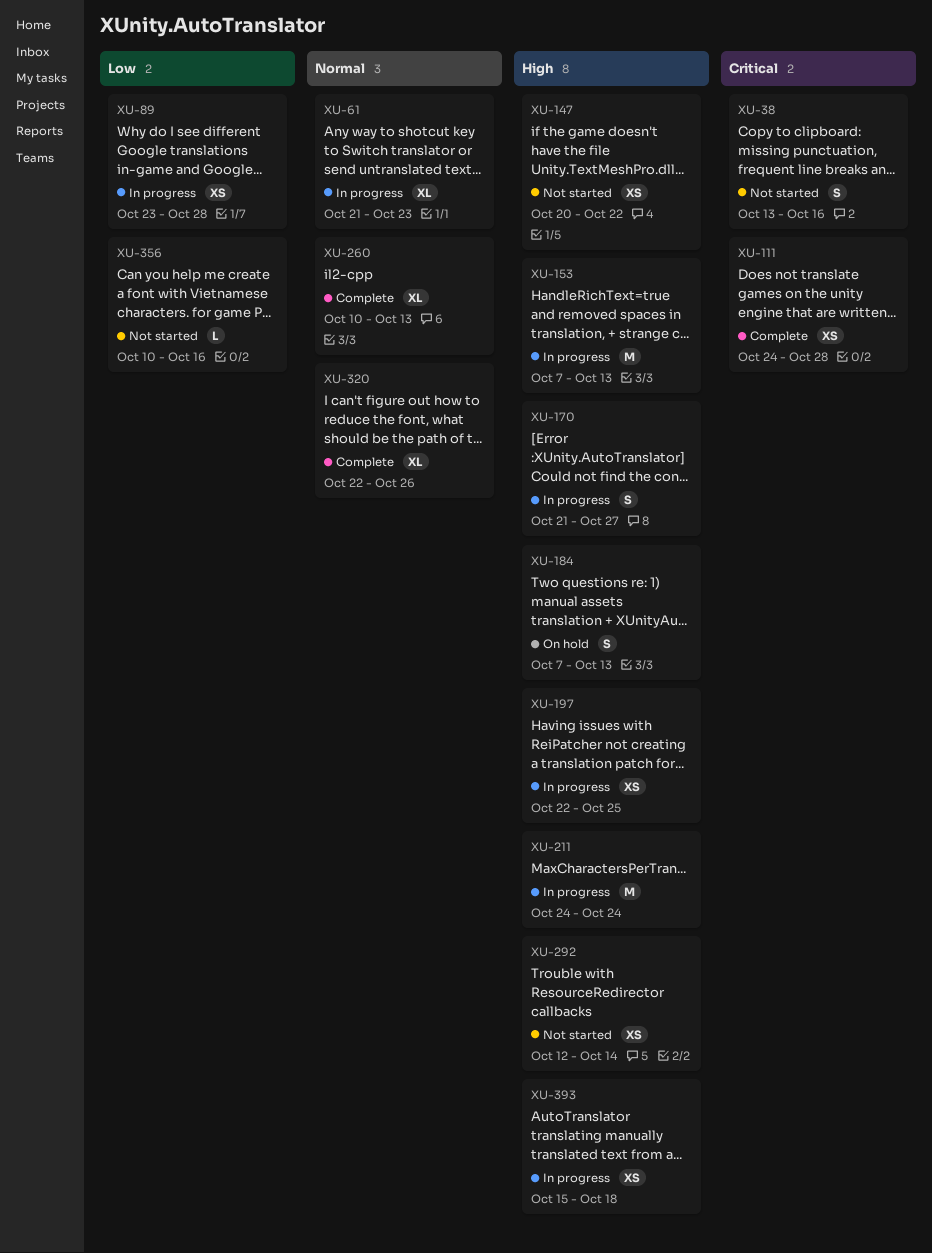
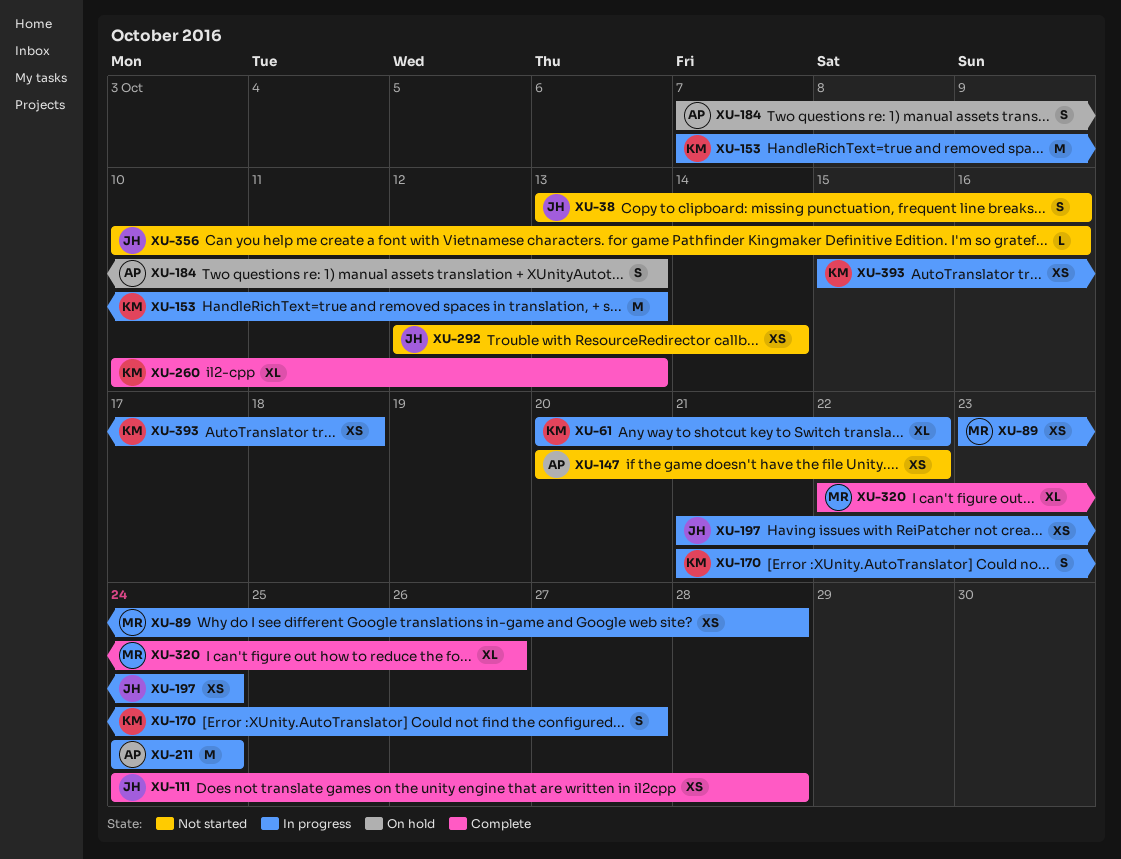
XU-61, start: Oct 21 -> Oct 20
XU-61, due: Oct 23 -> Oct 22
XU-197, start: Oct 22 -> Oct 21
XU-197, due: Oct 25 -> Oct 24

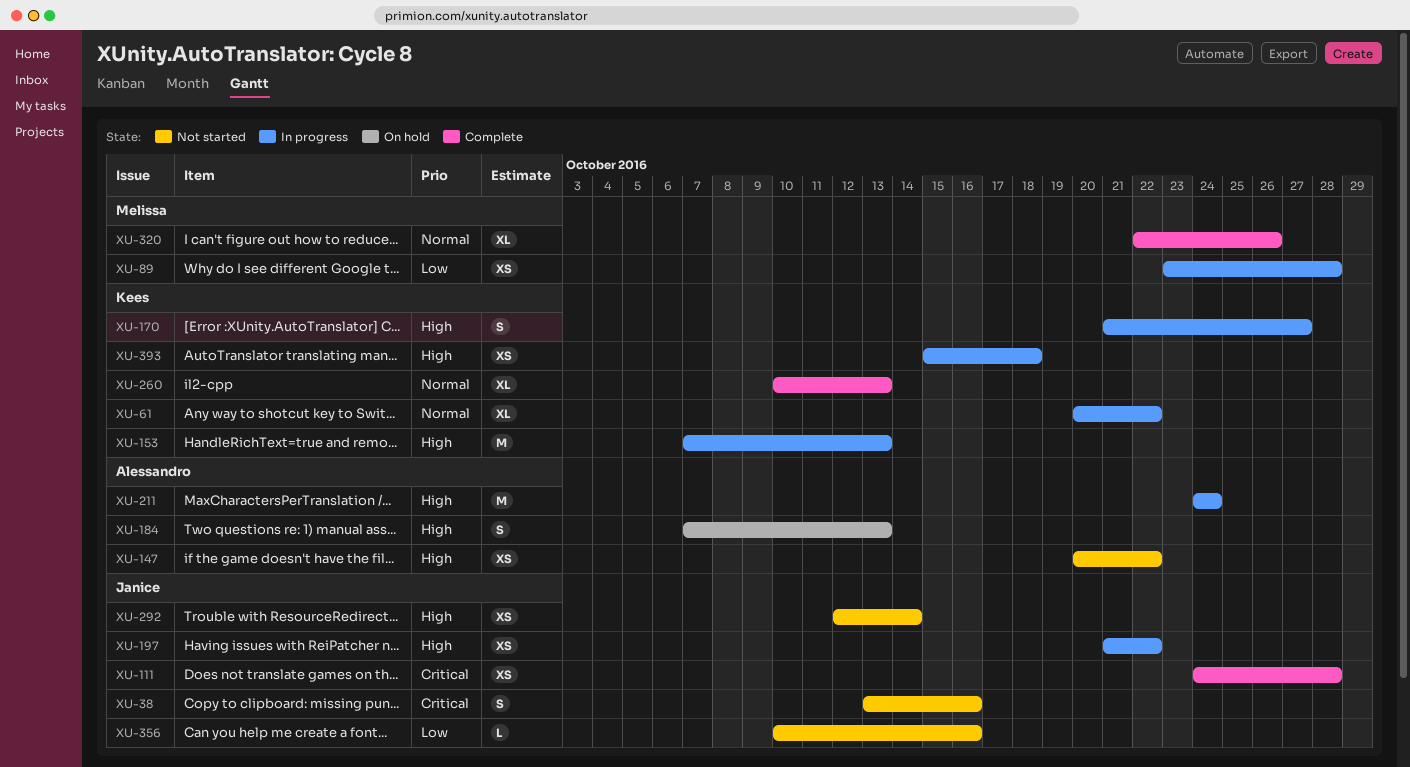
XU-197, due: Oct 24 -> Oct 22

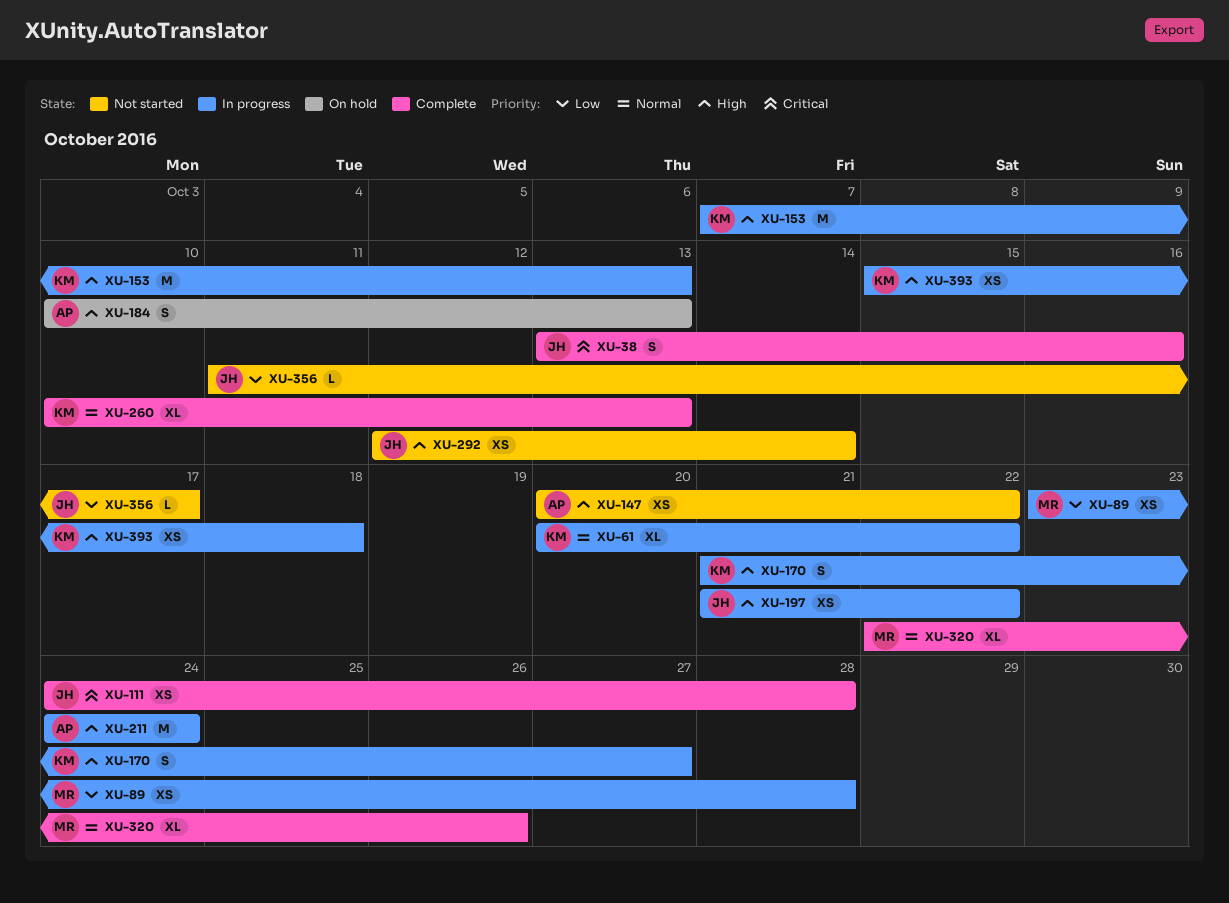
XU-38, status: Not started -> Complete
XU-184, start: Oct 7 -> Oct 10
XU-356, start: Oct 10 -> Oct 11
XU-356, due: Oct 16 -> Oct 17

